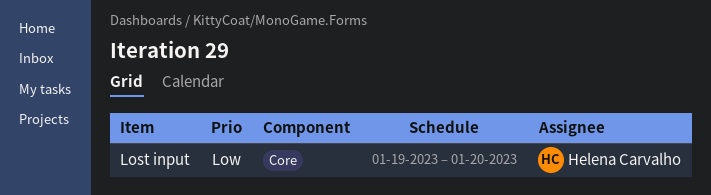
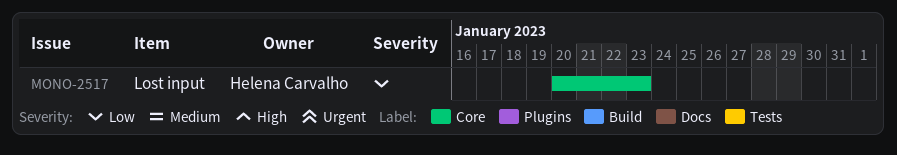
Lost input, start: Jan 19 -> Jan 20
Lost input, due: Jan 20 -> Jan 23

